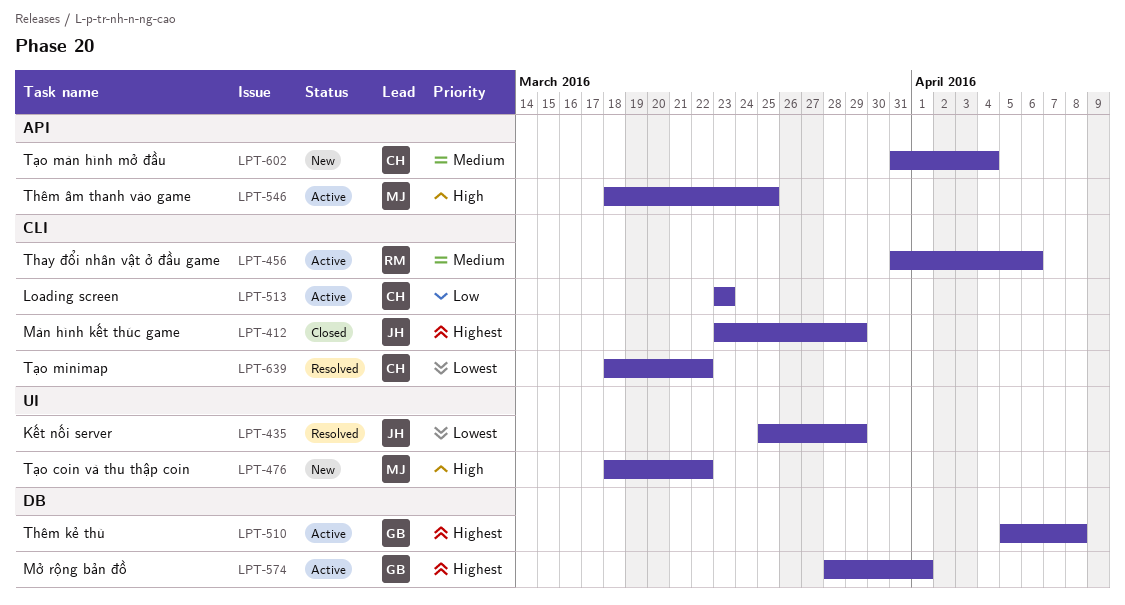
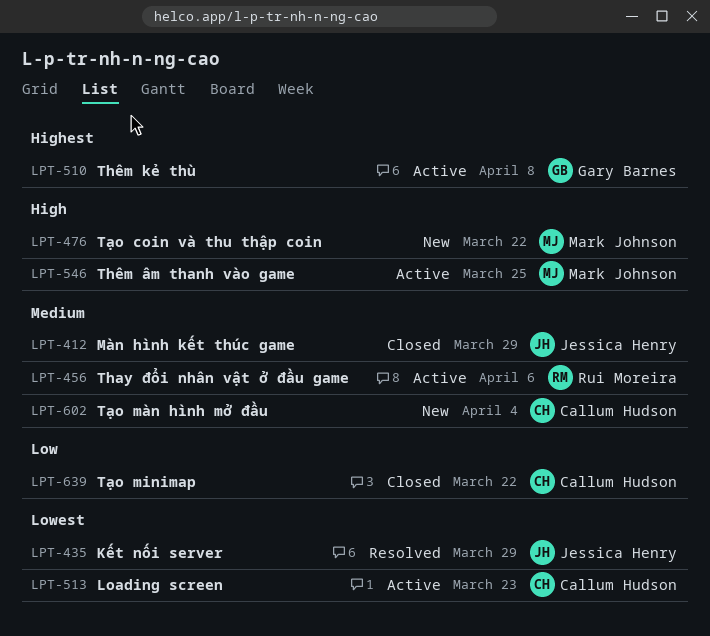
LPT-412, priority: Highest -> Medium
LPT-513, priority: Low -> Lowest
LPT-574: present -> none
LPT-639, status: Resolved -> Closed
LPT-639, priority: Lowest -> Low

